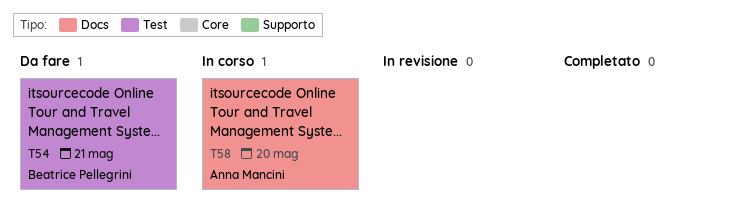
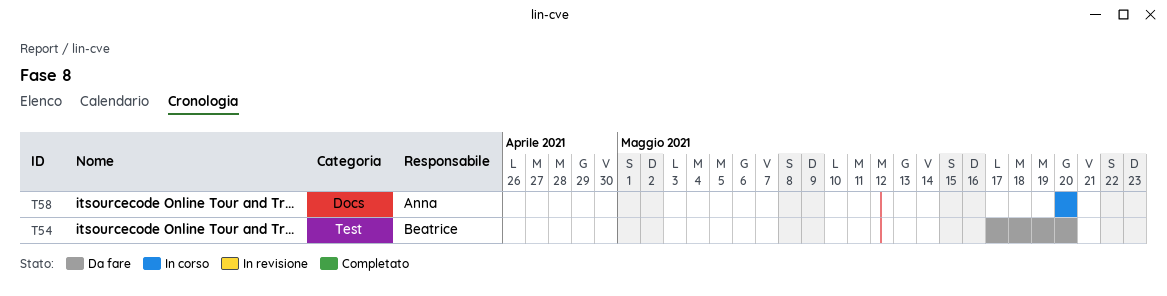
T54, due: May 21 -> May 20

